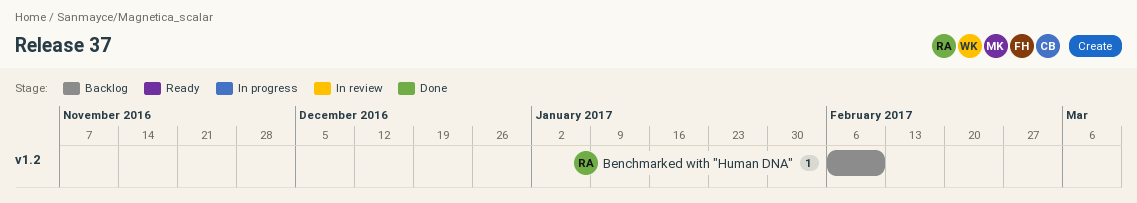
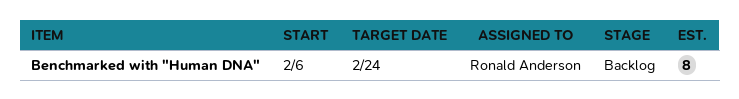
Benchmarked with "Human DNA", estimate: 1 -> 8
Benchmarked with "Human DNA", due: Feb 10 -> Feb 24

